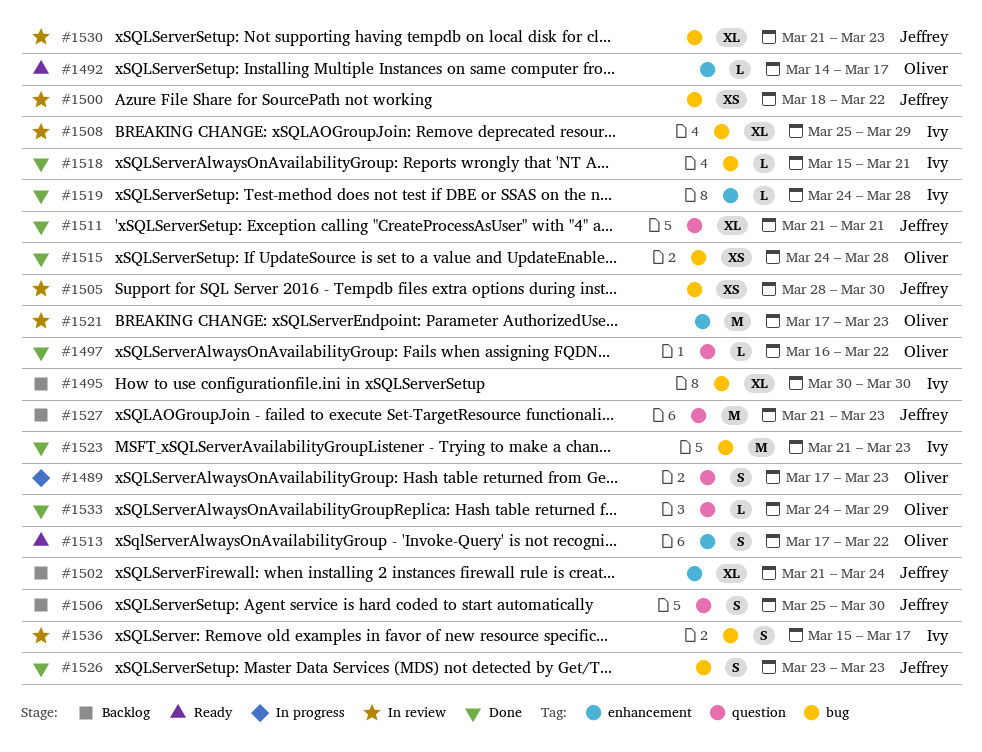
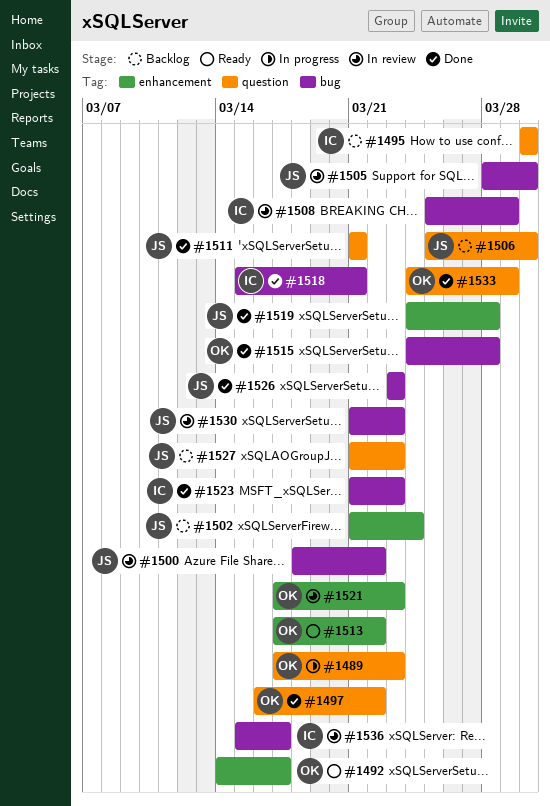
#1495, label: bug -> question
#1519, owner: Ivy -> Jeffrey

